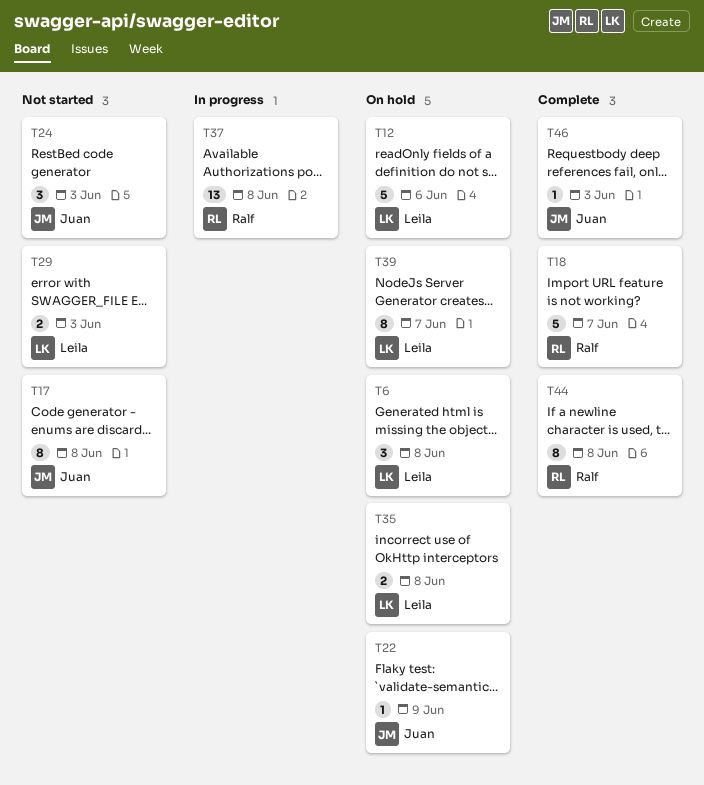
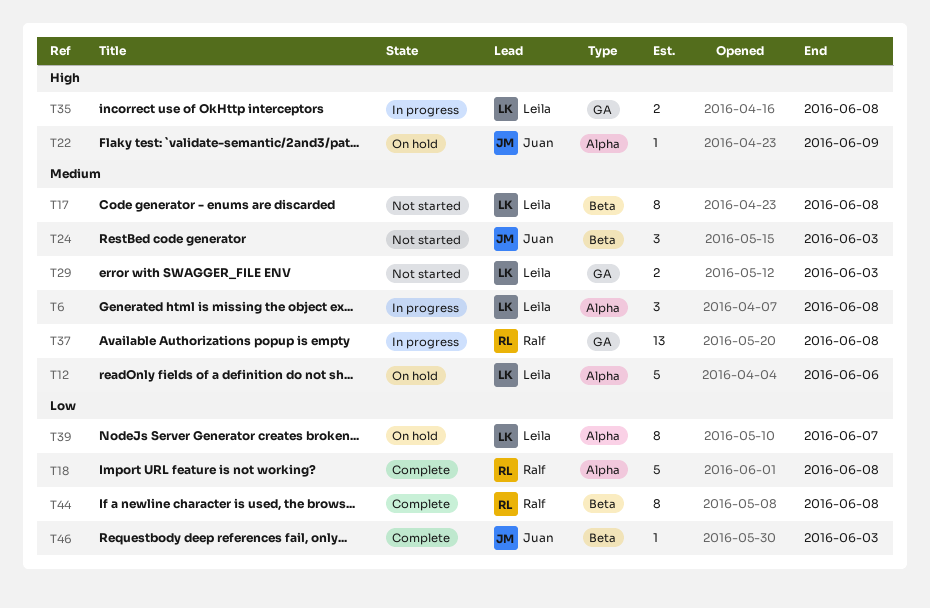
T6, status: On hold -> In progress
T17, owner: Juan -> Leila
T18, due: Jun 7 -> Jun 8
T35, status: On hold -> In progress

